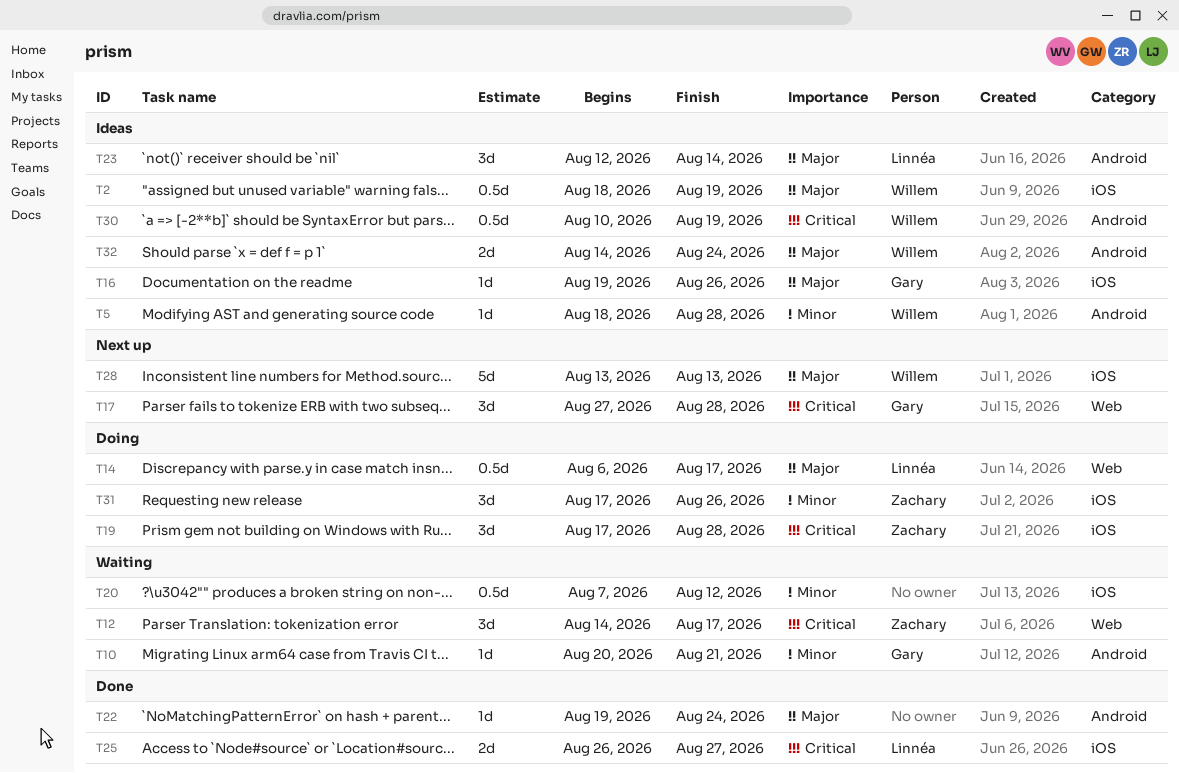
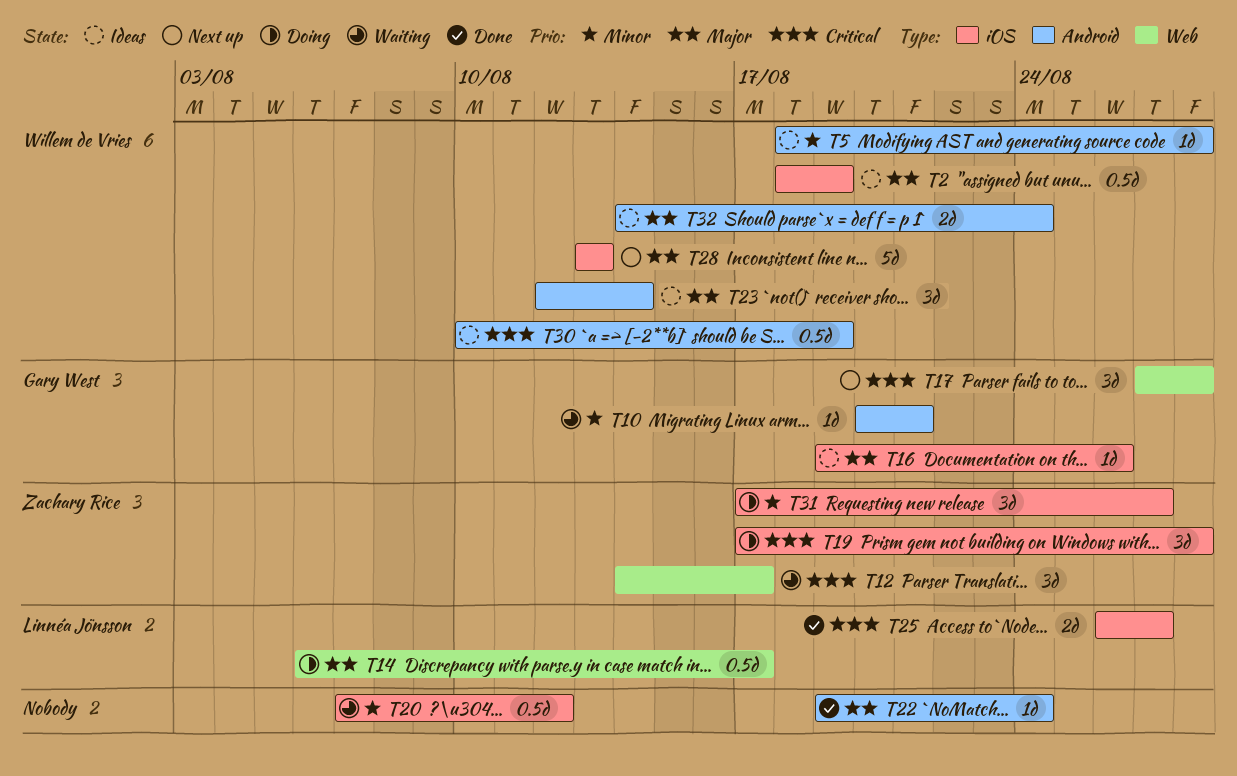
T23, owner: Linnéa Jönsson -> Willem de Vries
T31, due: Aug 26 -> Aug 27

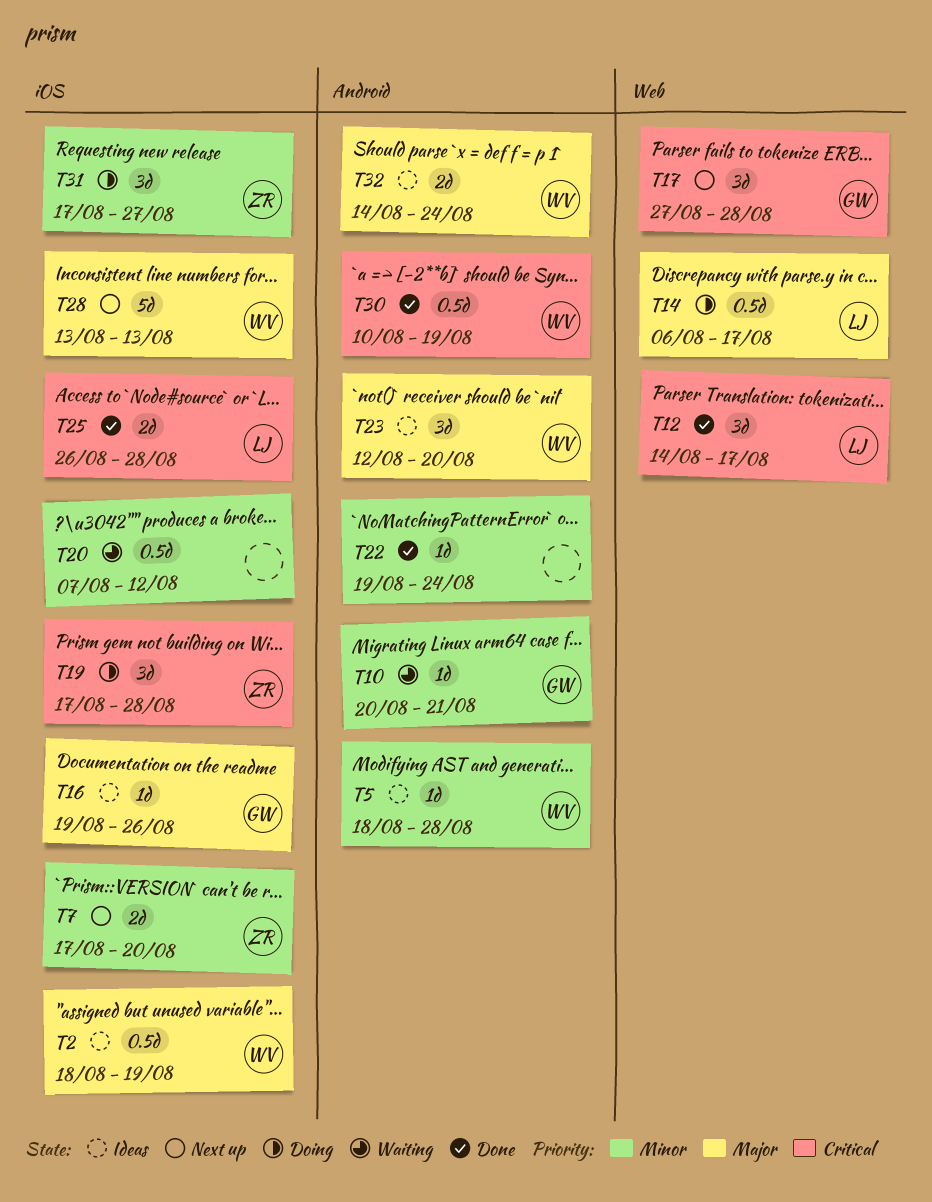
T7: none -> present
T12, status: Waiting -> Done
T12, owner: Zachary Rice -> Linnéa Jönsson
T22, priority: Major -> Minor
T23, due: Aug 14 -> Aug 20
T25, due: Aug 27 -> Aug 28
T30, status: Ideas -> Done

